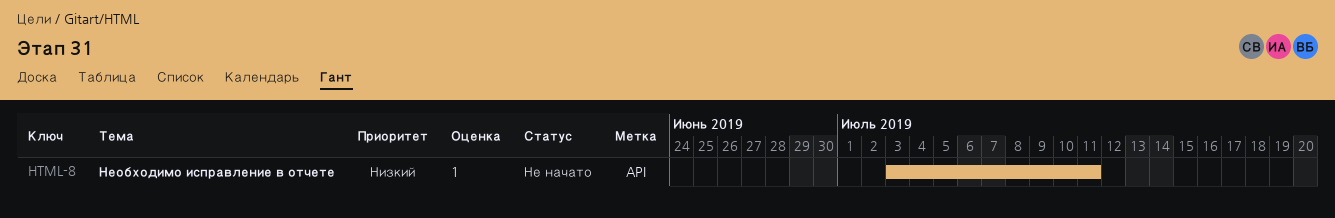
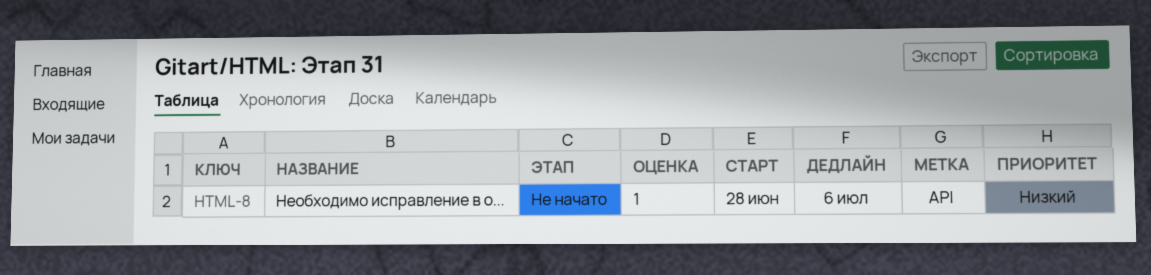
HTML-8, start: Jul 3 -> Jun 28
HTML-8, due: Jul 11 -> Jul 6

